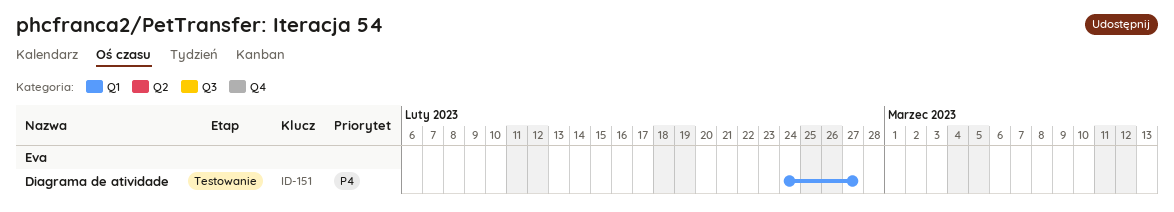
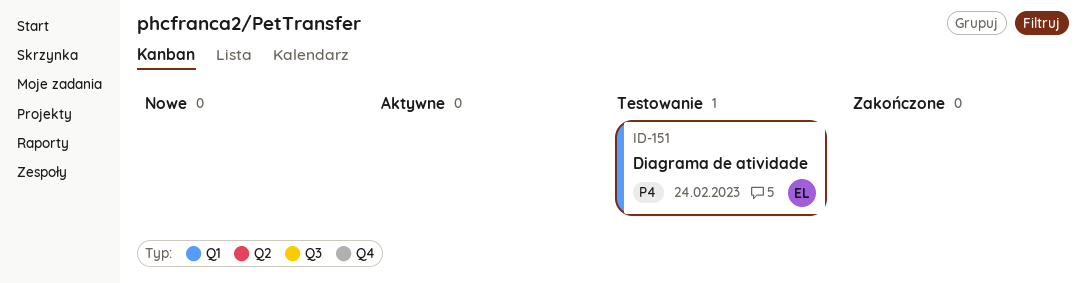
ID-151, due: Feb 27 -> Feb 24

